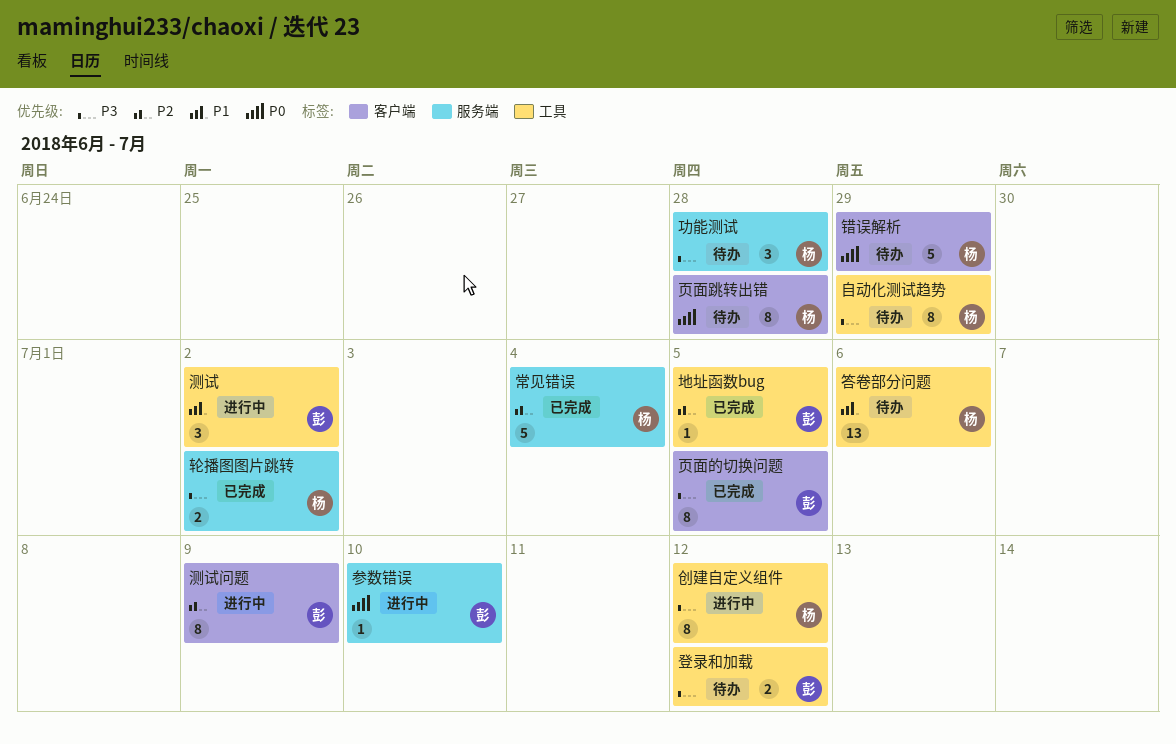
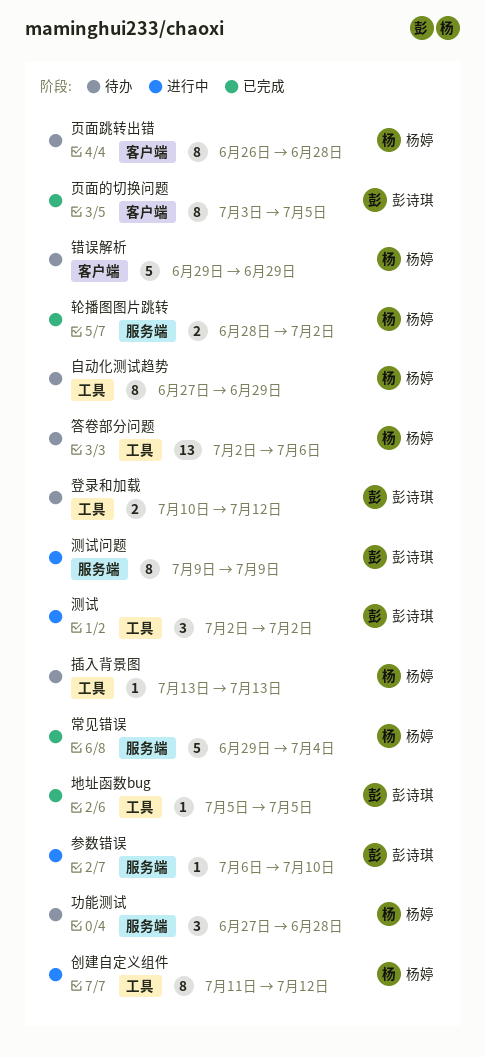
插入背景图: none -> present
测试问题, label: 客户端 -> 服务端

